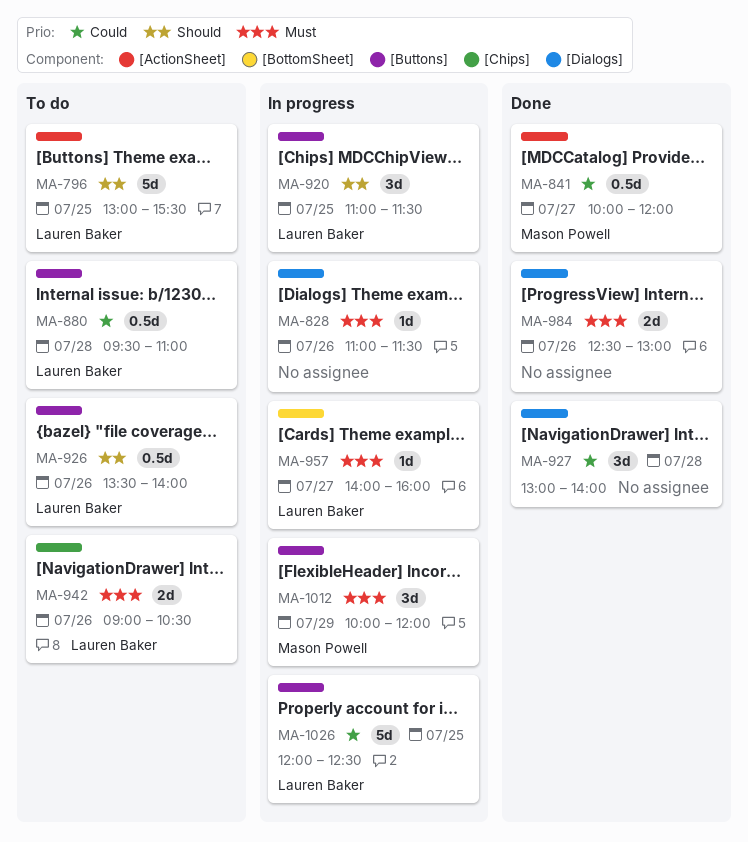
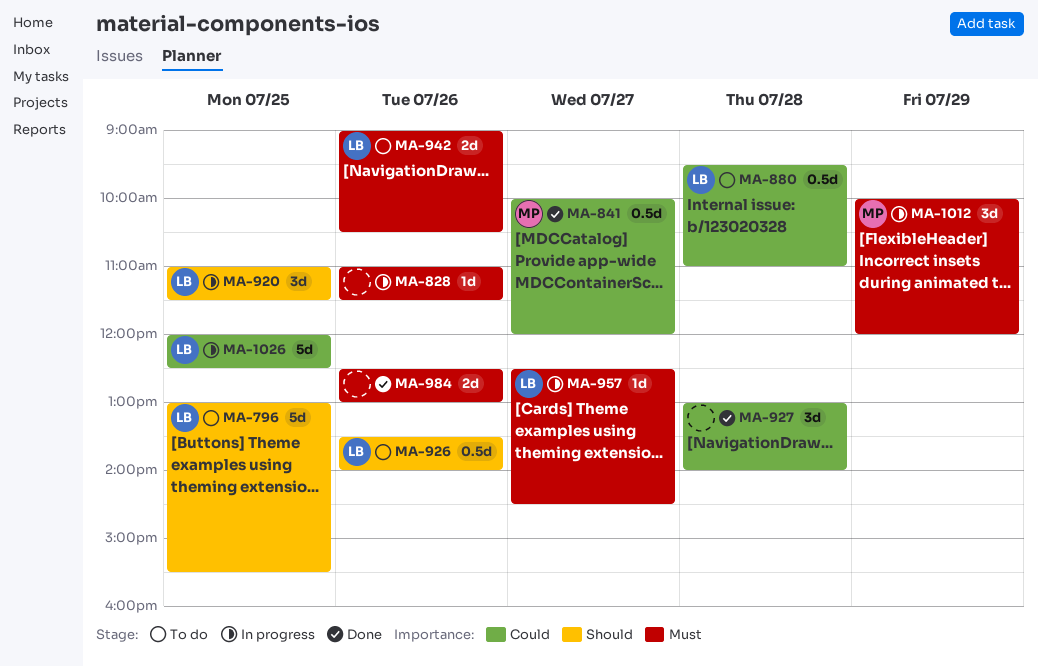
MA-957, begins: 14:00 -> 12:30
MA-957, ends: 16:00 -> 14:30

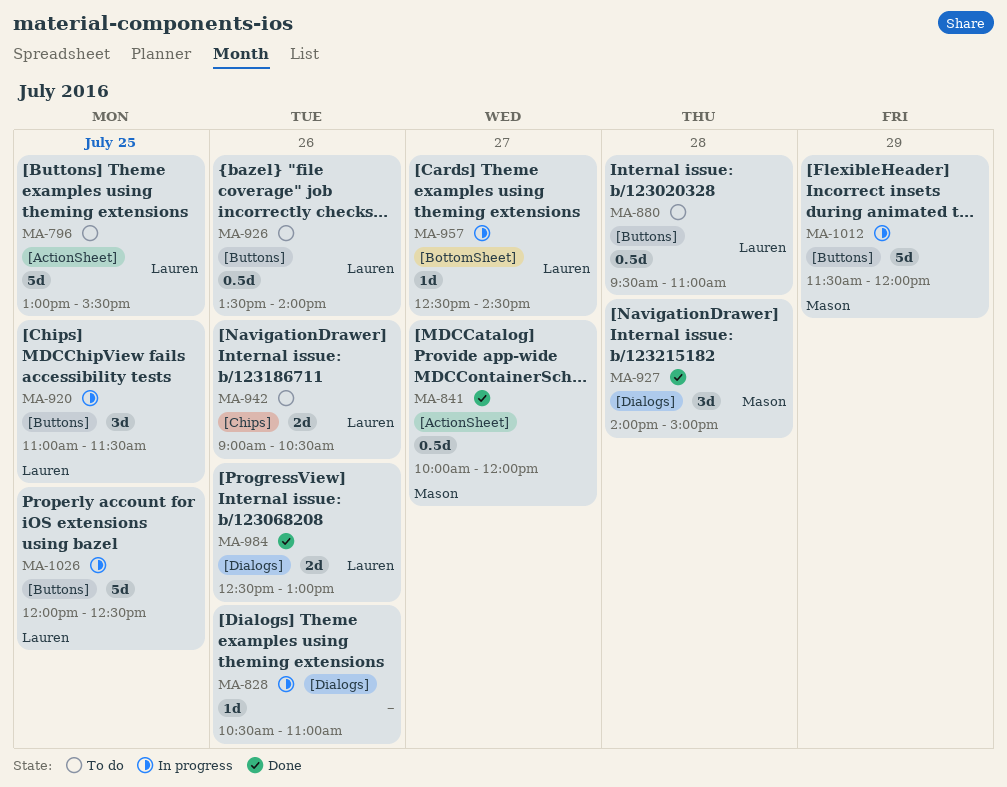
MA-828, begins: 11:00 -> 10:30
MA-828, ends: 11:30 -> 11:00
MA-927, owner: none -> Mason
MA-927, begins: 13:00 -> 14:00
MA-927, ends: 14:00 -> 15:00
MA-984, owner: none -> Lauren
MA-1012, estimate: 3d -> 5d
MA-1012, begins: 10:00 -> 11:30

